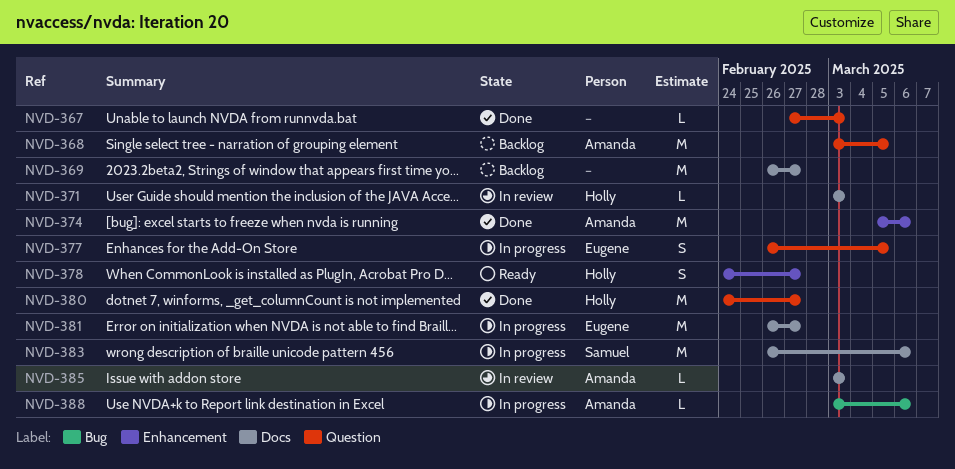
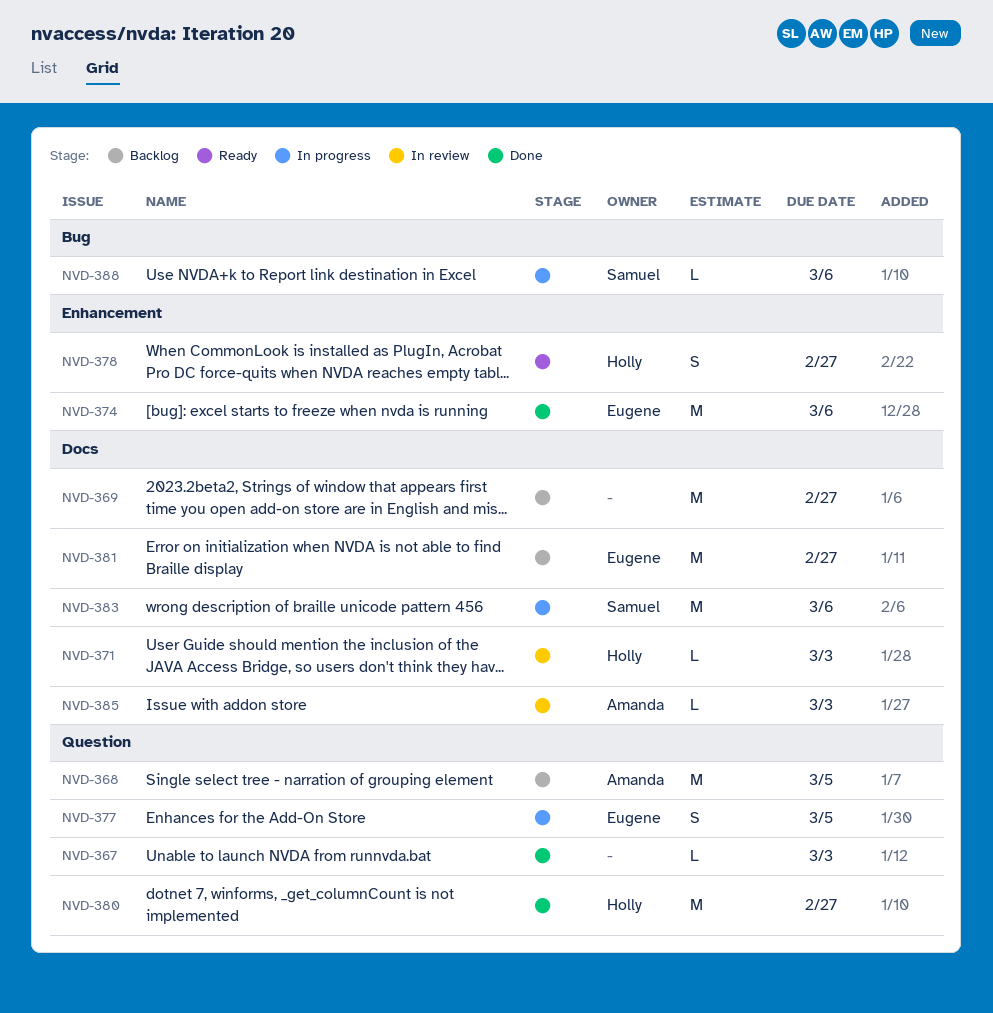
NVD-374, owner: Amanda -> Eugene
NVD-381, status: In progress -> Backlog
NVD-388, owner: Amanda -> Samuel

